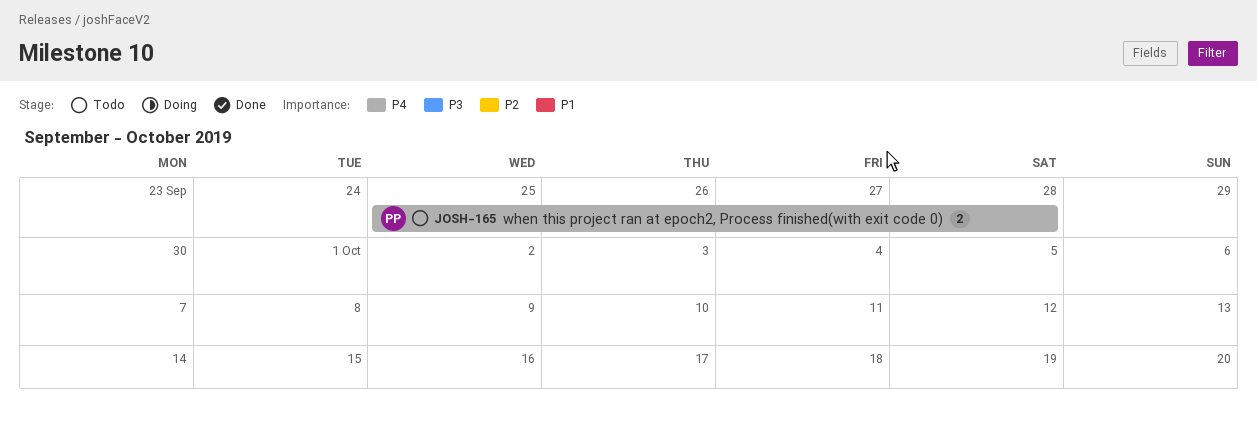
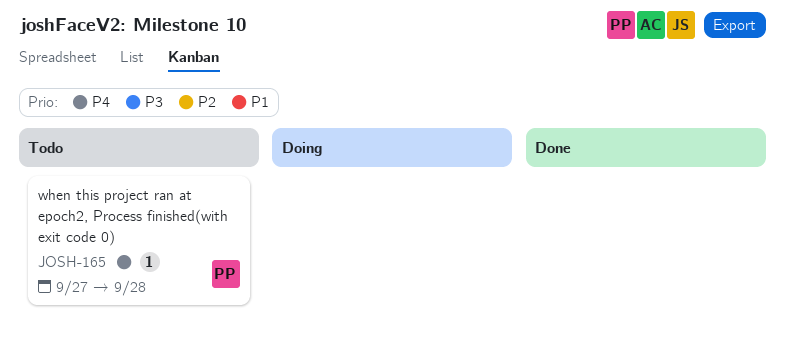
JOSH-165, estimate: 2 -> 1
JOSH-165, start: Sep 25 -> Sep 27

